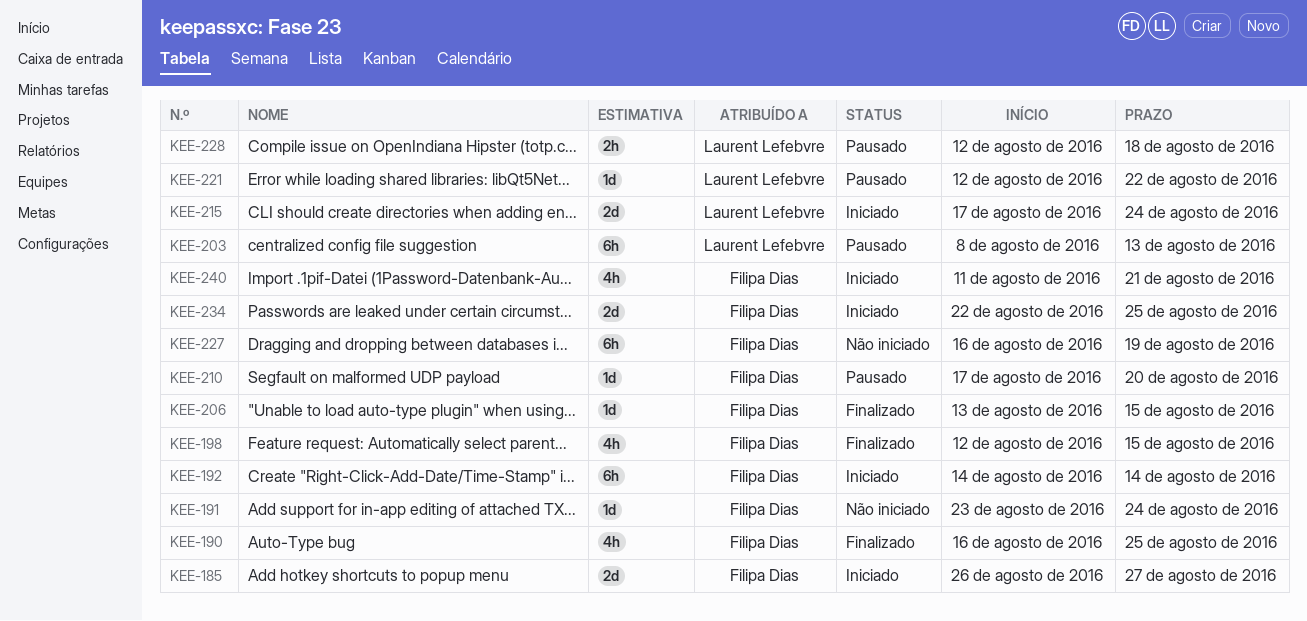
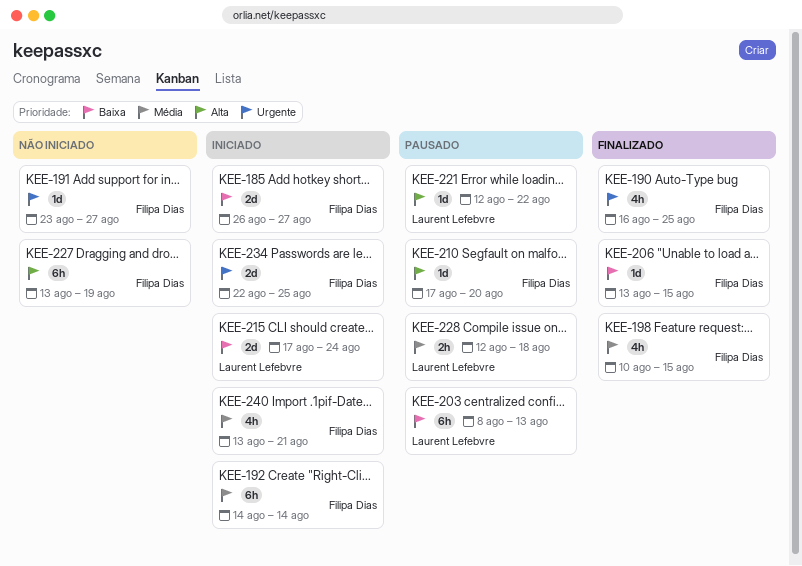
KEE-191, due: Aug 24 -> Aug 27
KEE-198, start: Aug 12 -> Aug 10
KEE-227, start: Aug 16 -> Aug 13
KEE-240, start: Aug 11 -> Aug 13

